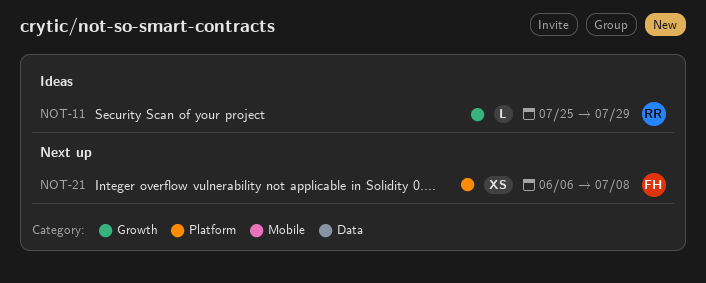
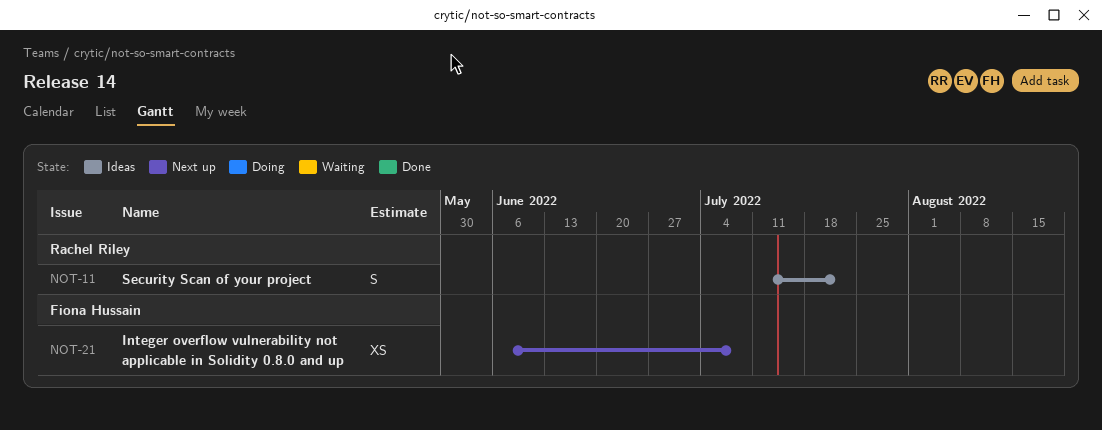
NOT-11, estimate: L -> S
NOT-11, start: Jul 25 -> Jul 11
NOT-11, due: Jul 29 -> Jul 22

